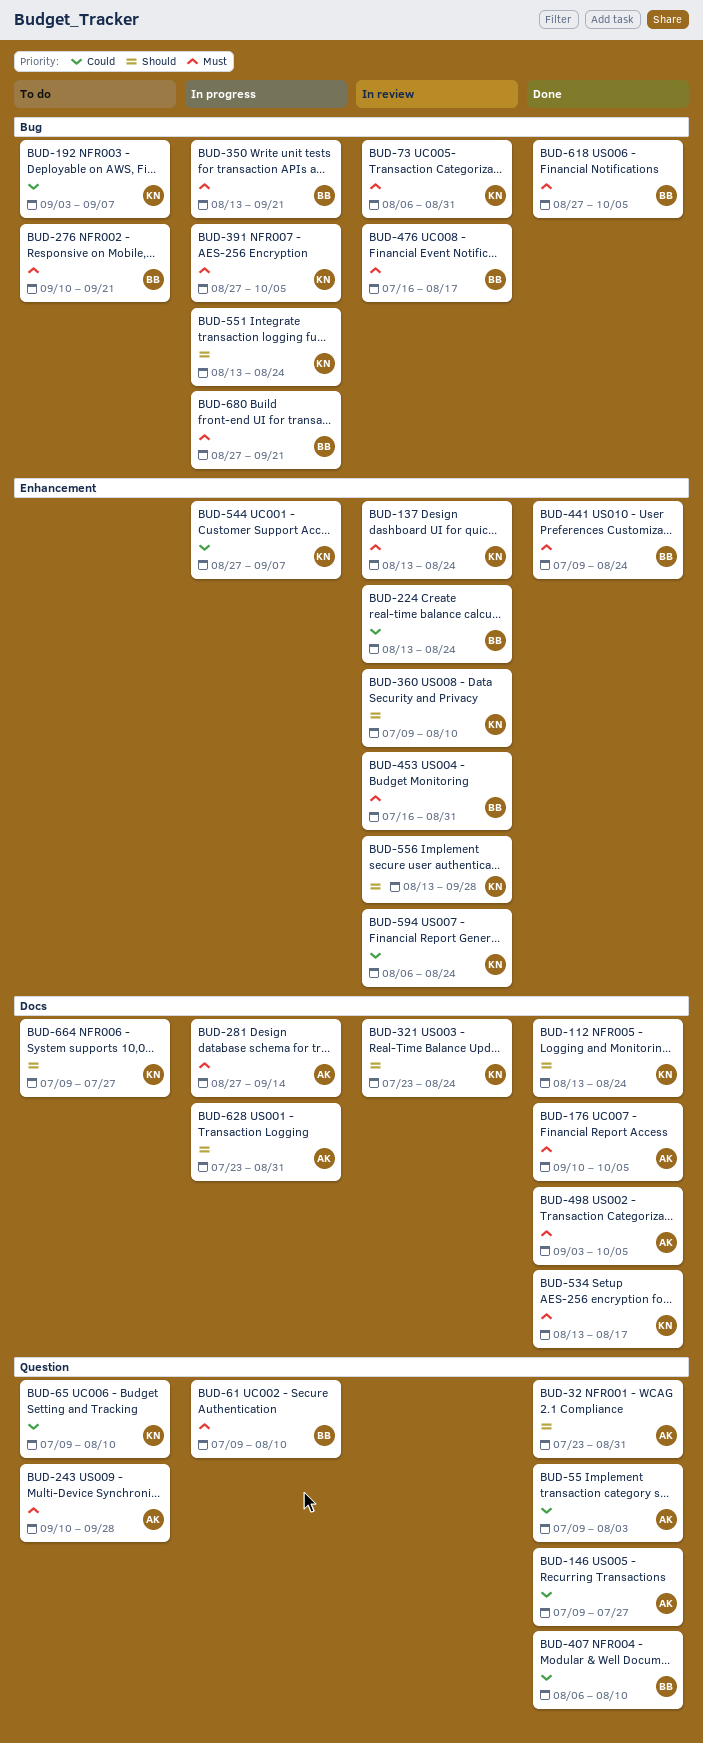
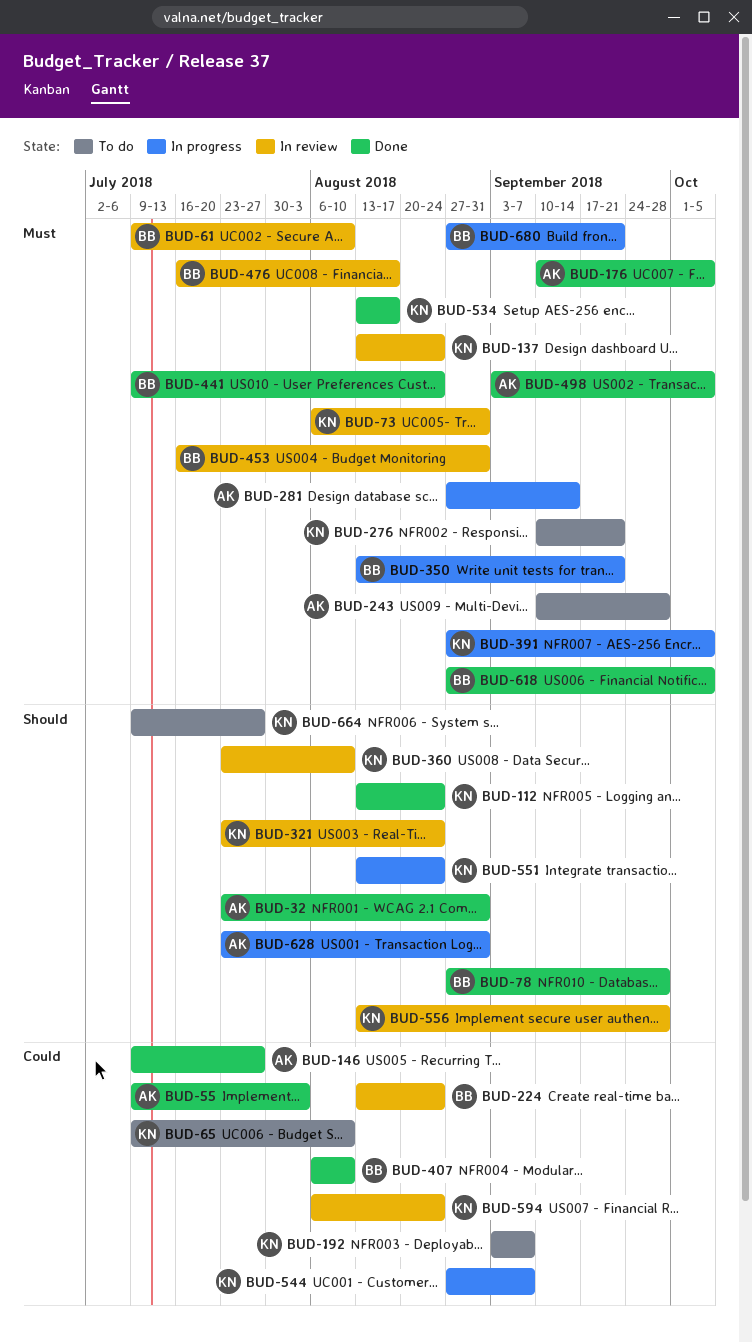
BUD-61, status: In progress -> In review
BUD-78: none -> present
BUD-276, owner: BB -> KN
BUD-360, start: Jul 9 -> Jul 23

